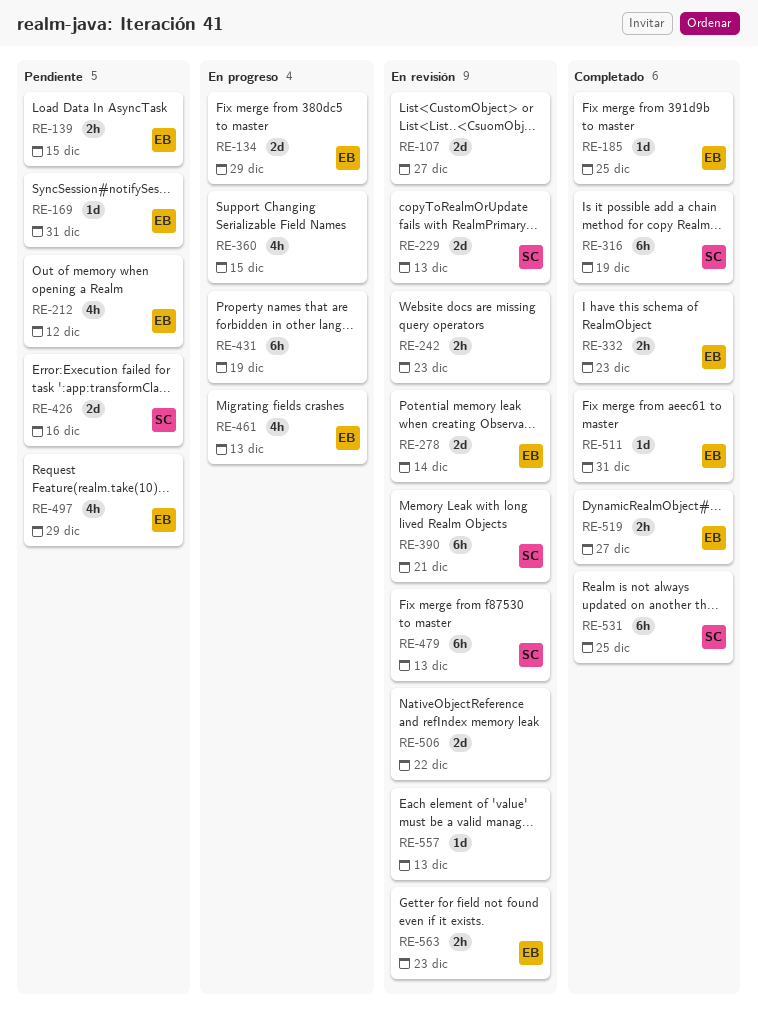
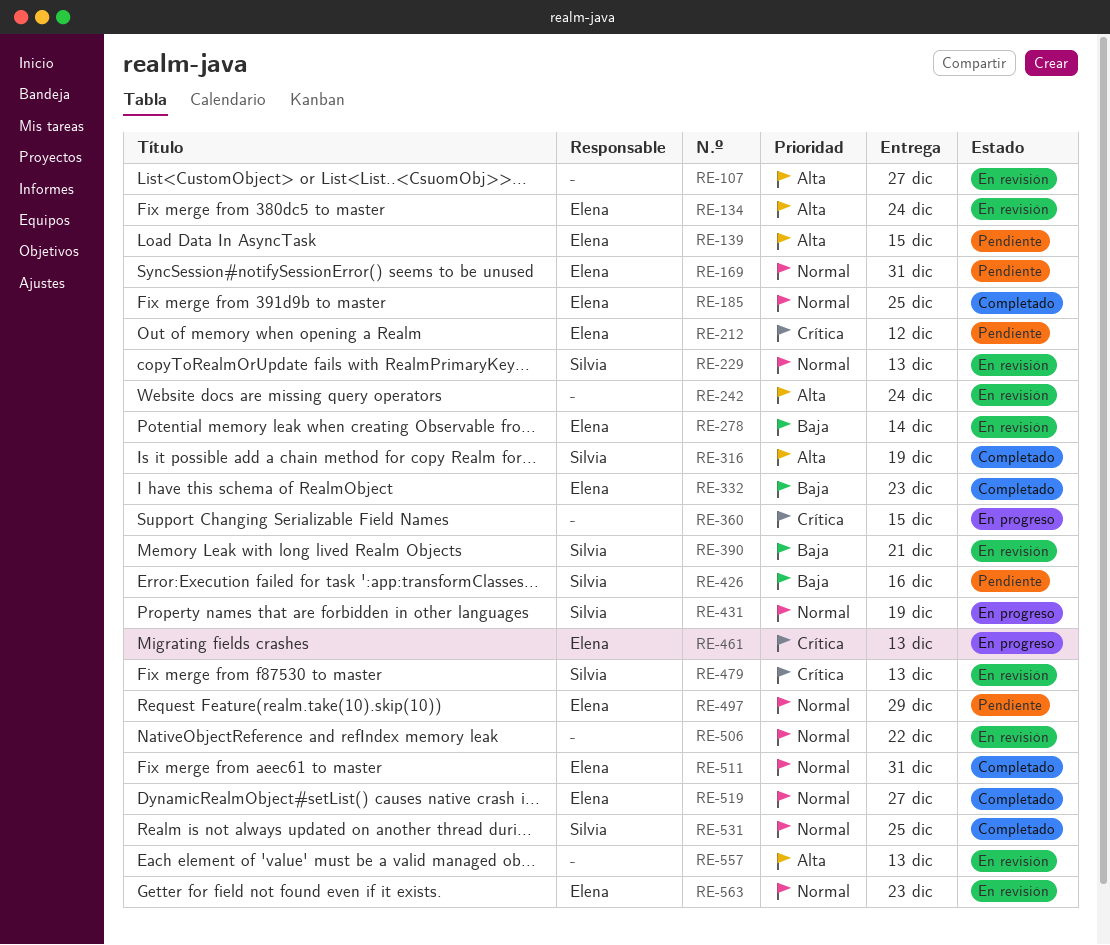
RE-134, status: En progreso -> En revisión
RE-134, due: Dec 29 -> Dec 24
RE-242, due: Dec 23 -> Dec 24
RE-431, owner: none -> Silvia

